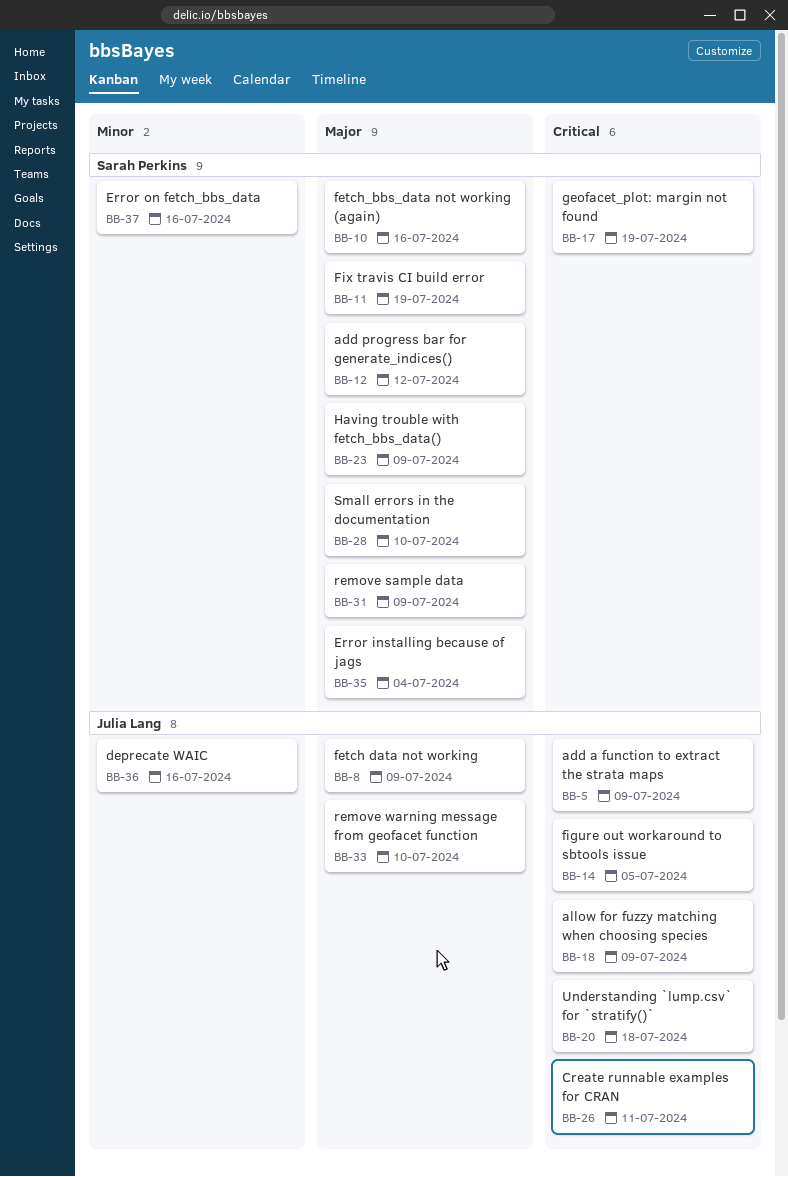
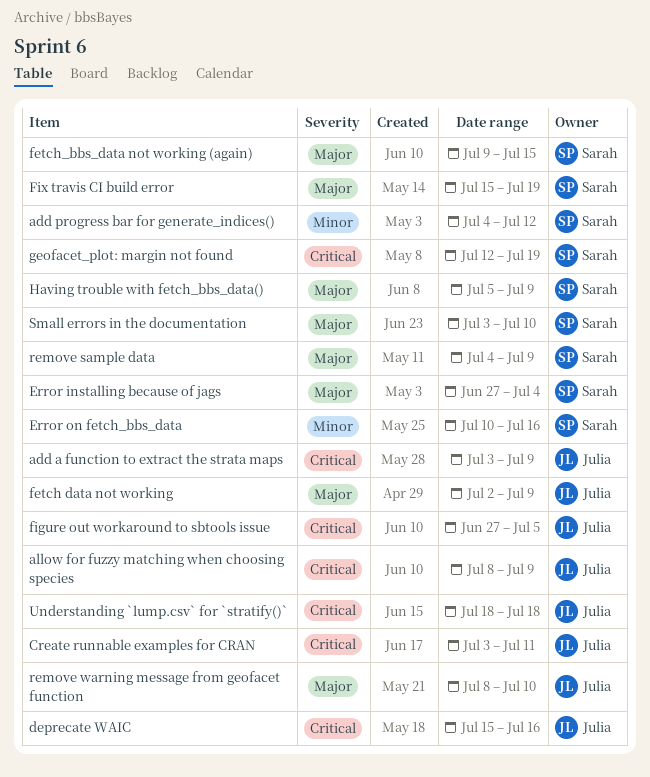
add progress bar for generate_indices(), priority: Major -> Minor
deprecate WAIC, priority: Minor -> Critical
fetch_bbs_data not working (again), due: Jul 16 -> Jul 15

